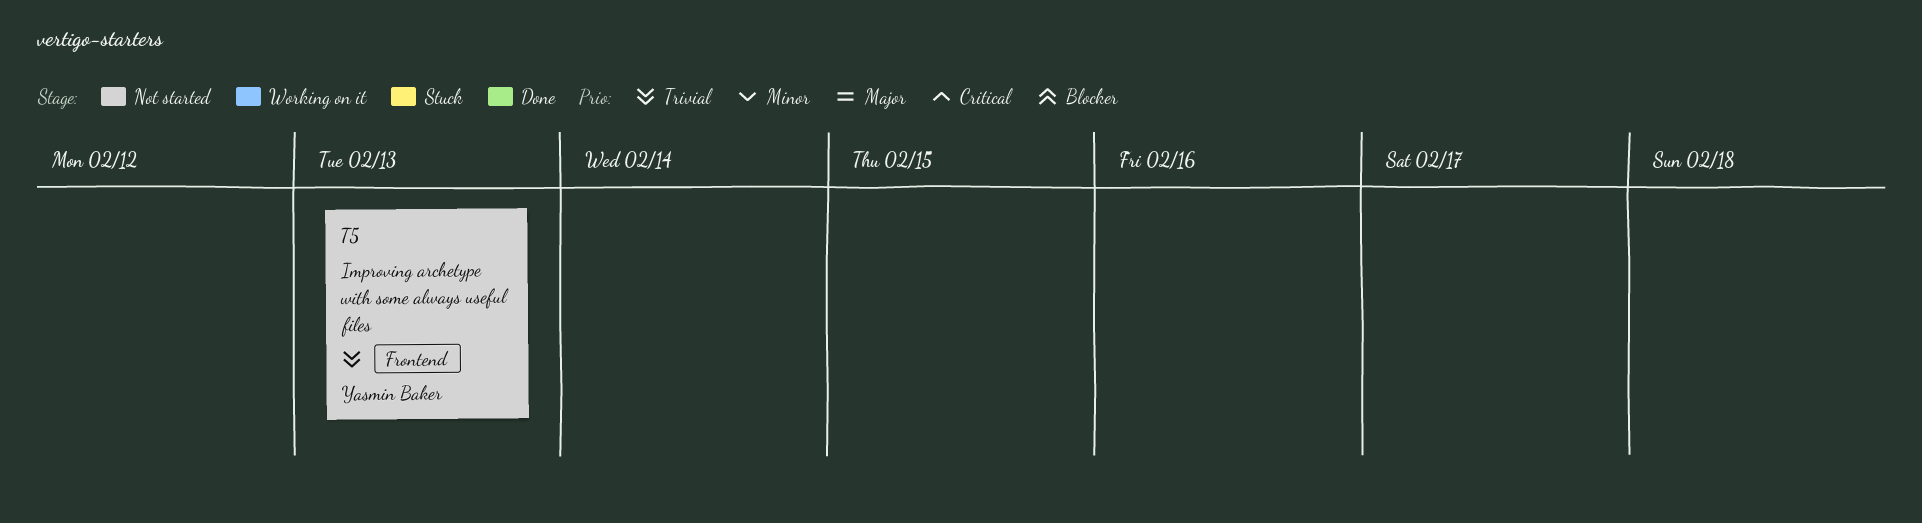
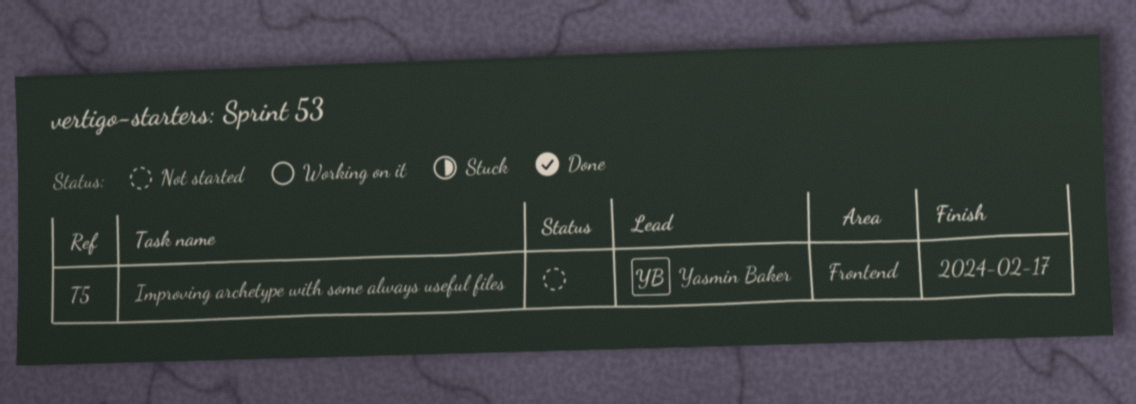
T5, due: Feb 13 -> Feb 17

